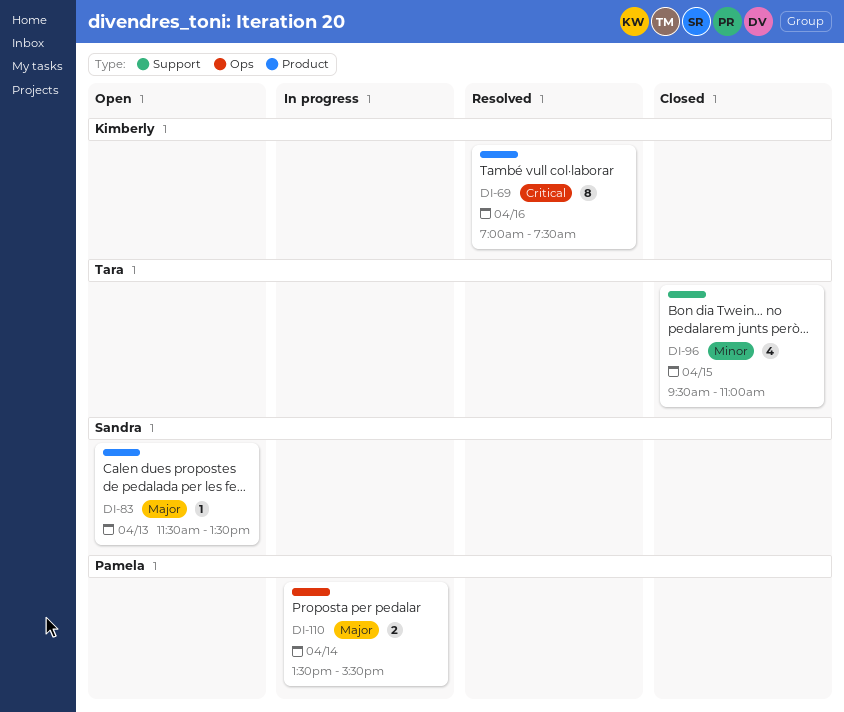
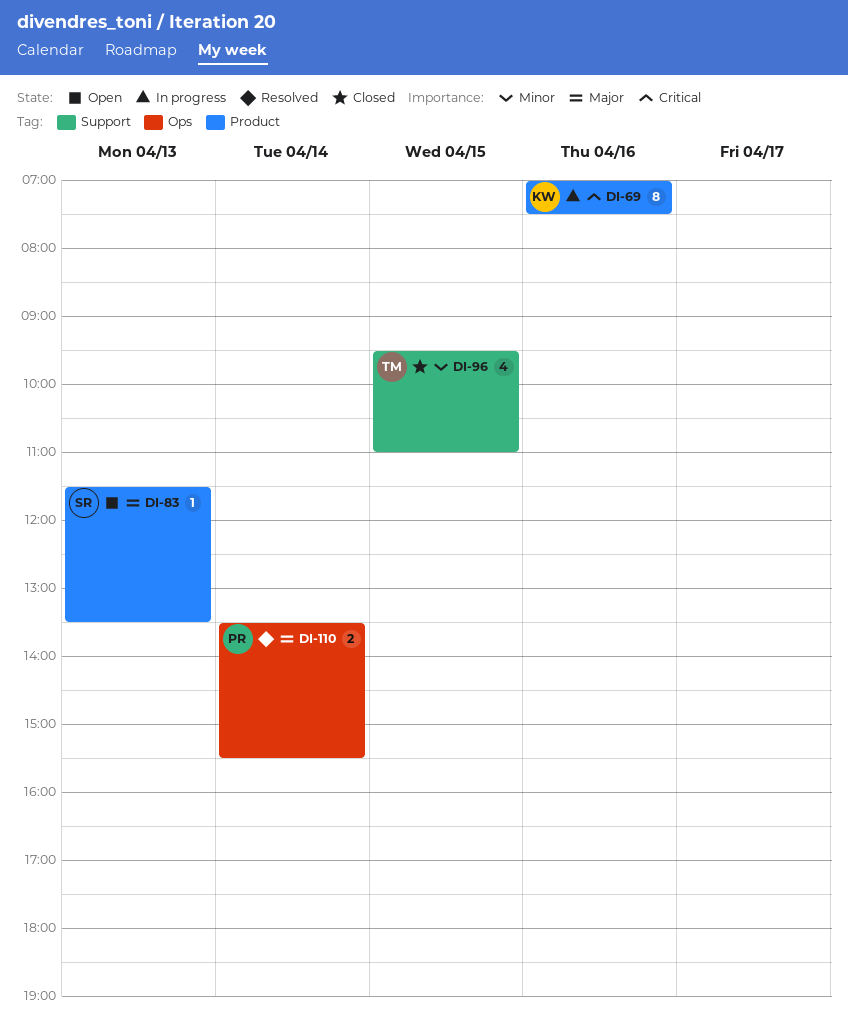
DI-69, status: Resolved -> In progress
DI-110, status: In progress -> Resolved

